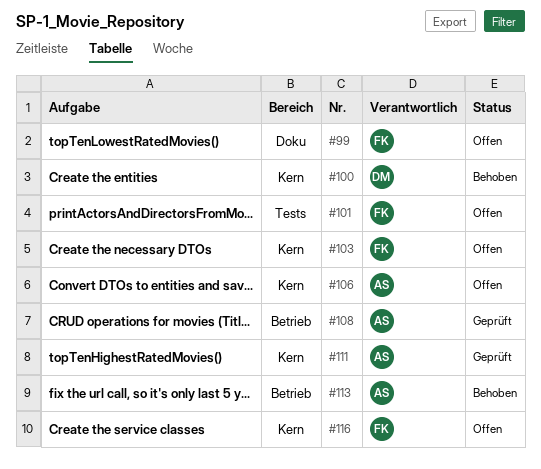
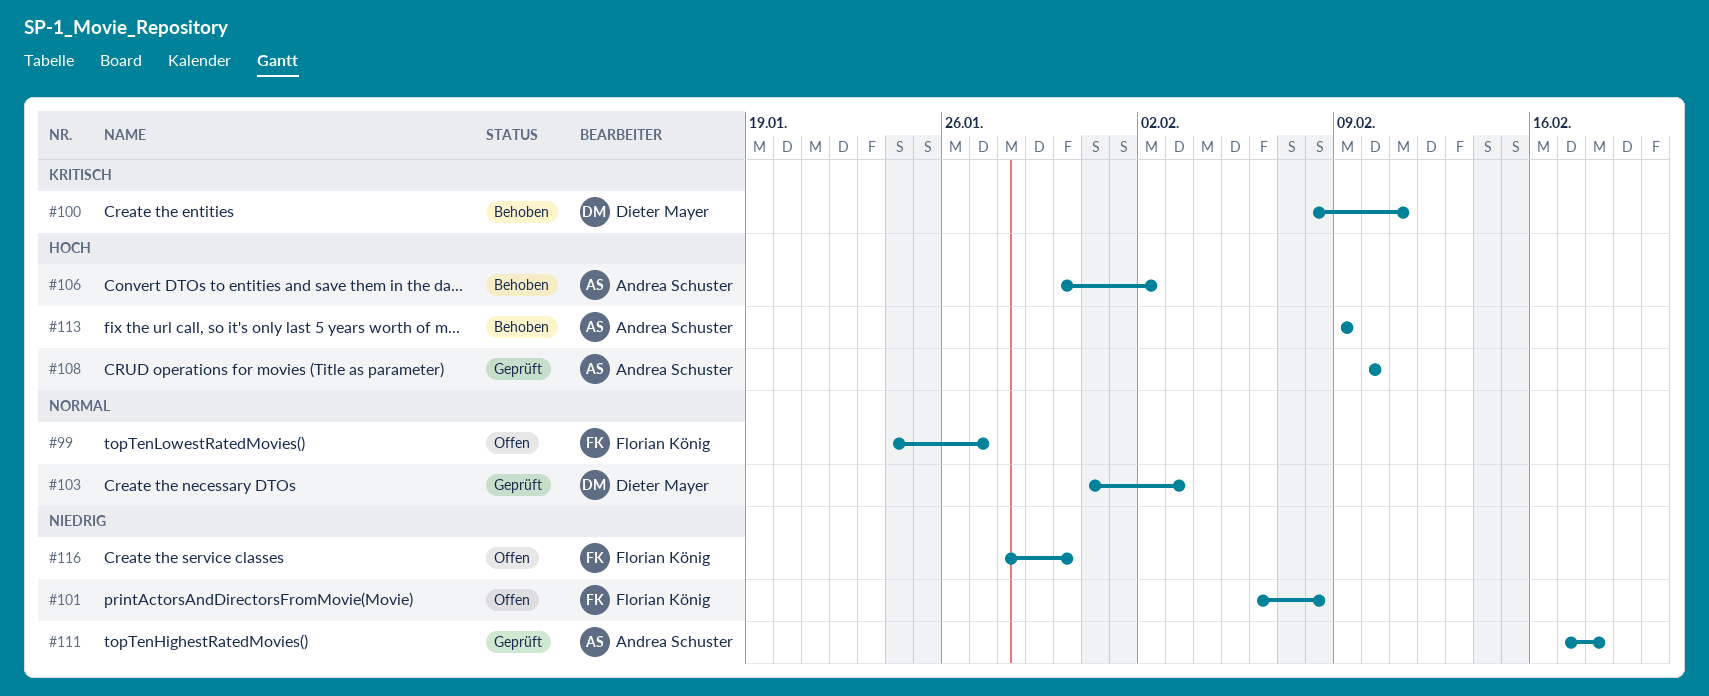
#103, status: Offen -> Geprüft
#103, owner: Florian König -> Dieter Mayer
#106, status: Offen -> Behoben

